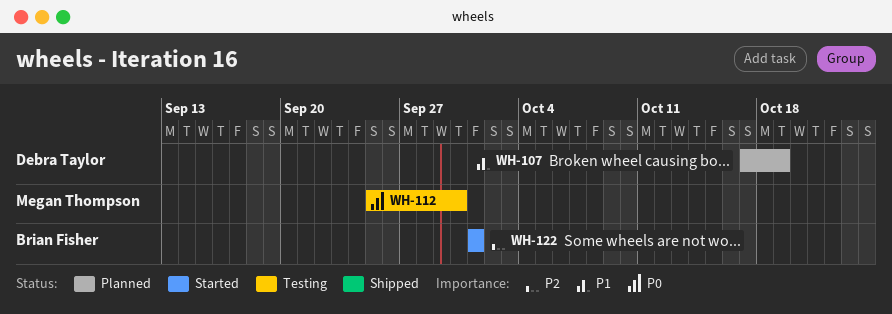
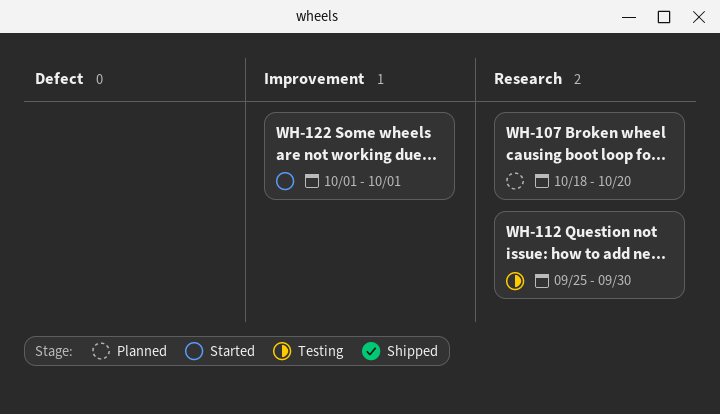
WH-107, start: Oct 17 -> Oct 18
WH-107, due: Oct 19 -> Oct 20

